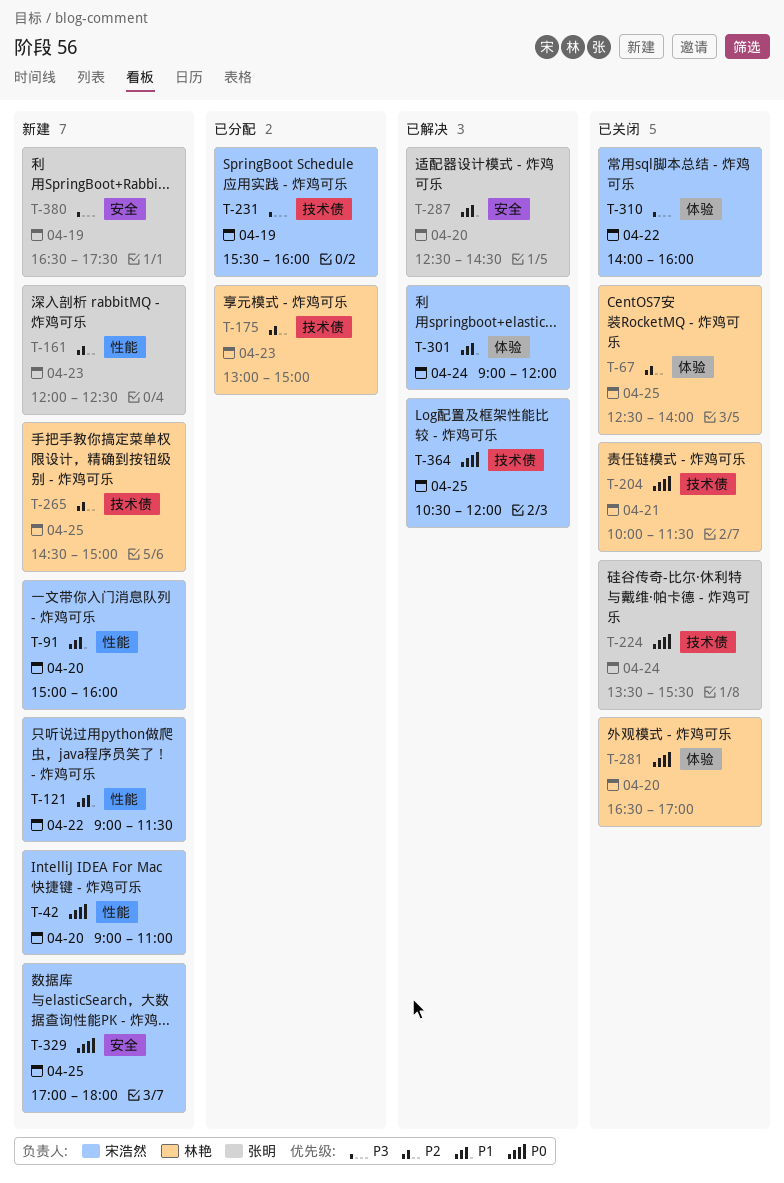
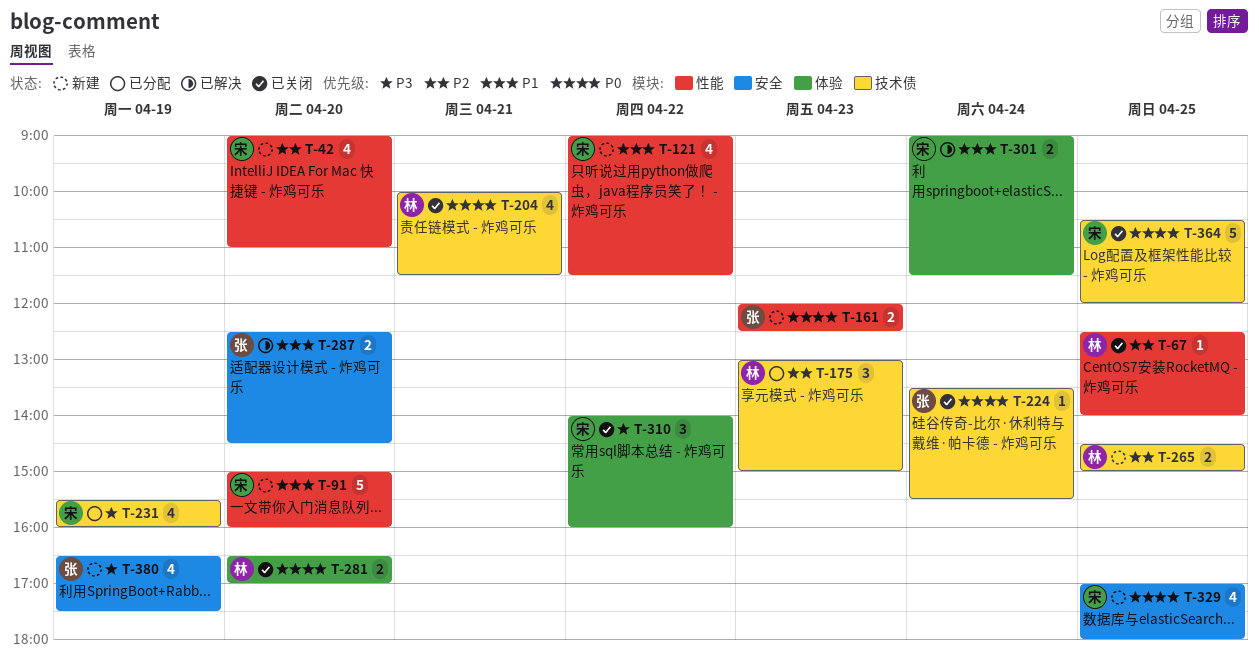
T-42, priority: P0 -> P2
T-67, label: 体验 -> 性能
T-161, priority: P2 -> P0
T-301, ends: 12:00 -> 11:30
T-364, status: 已解决 -> 已关闭

